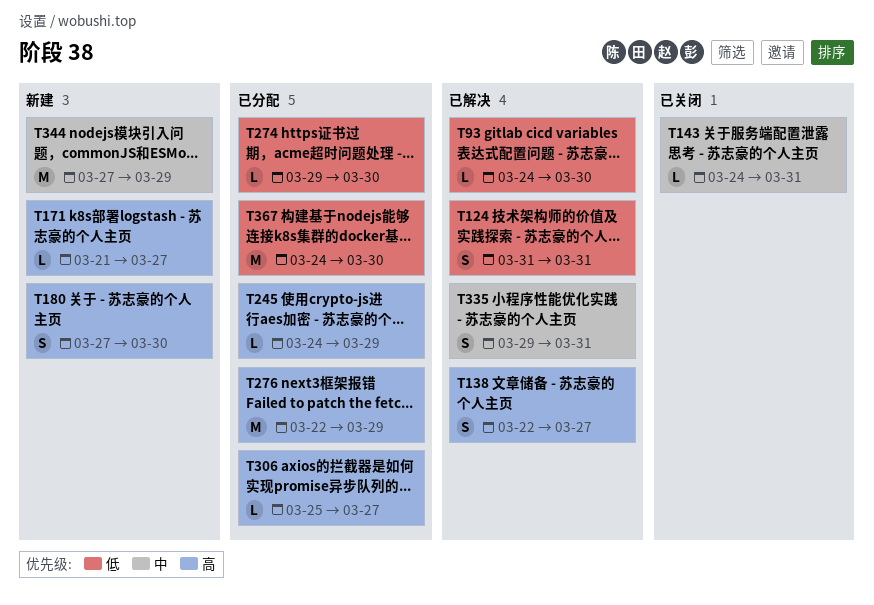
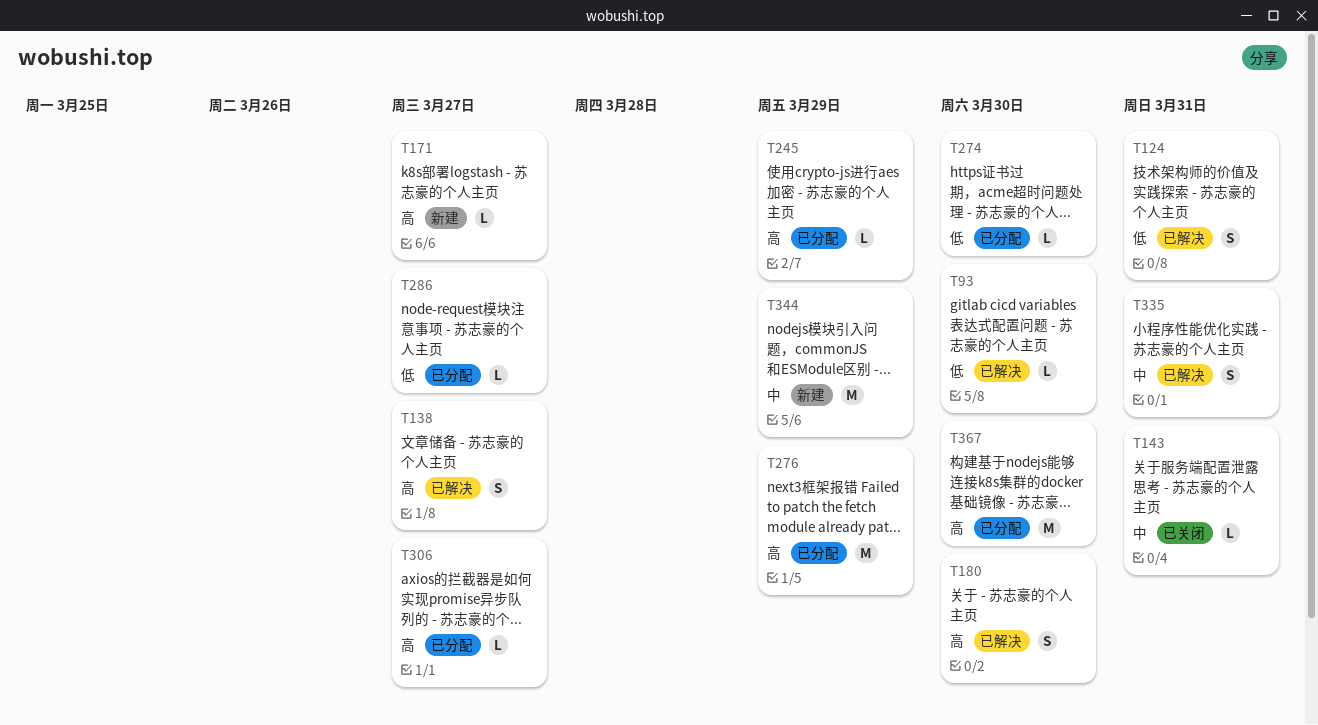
T180, status: 新建 -> 已解决
T286: none -> present
T367, priority: 低 -> 高

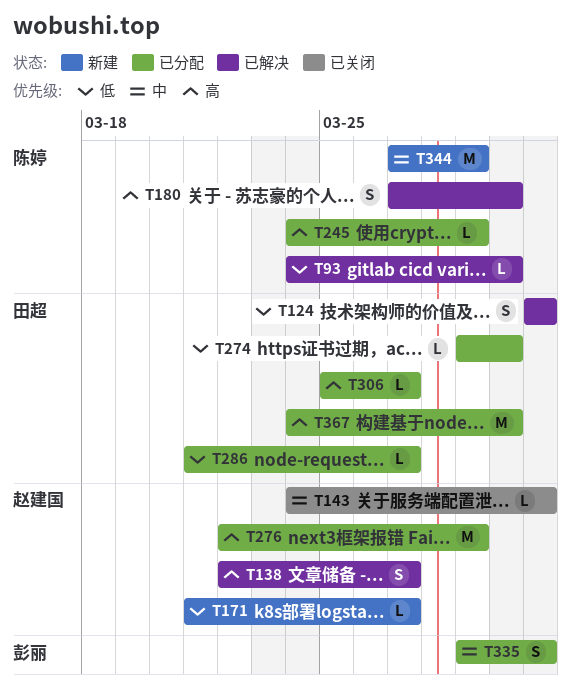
T171, priority: 高 -> 低
T335, status: 已解决 -> 已分配

